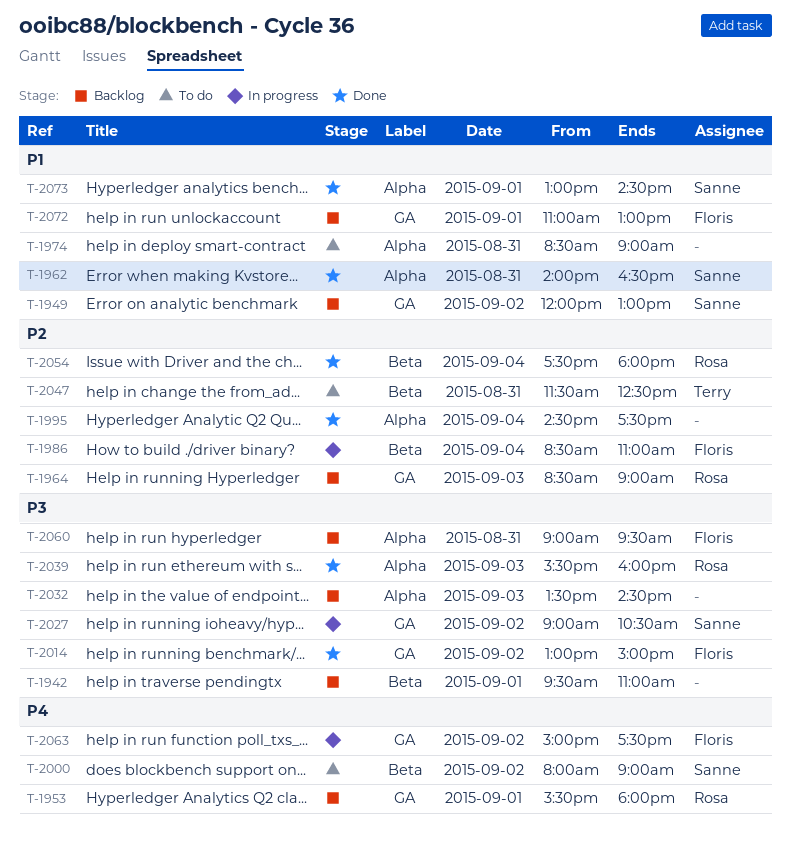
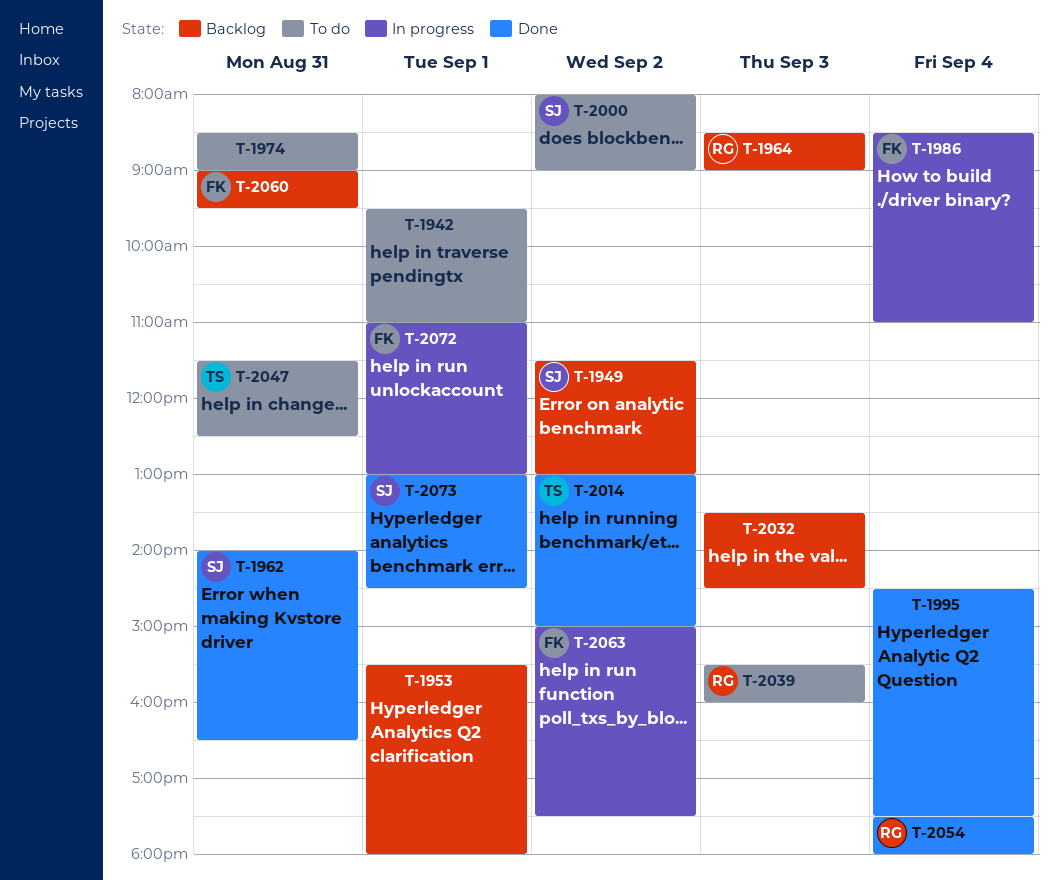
T-1942, status: Backlog -> To do
T-1949, begins: 12:00 -> 11:30
T-1953, owner: Rosa -> none
T-2014, owner: Floris -> Terry
T-2027: present -> none
T-2039, status: Done -> To do
T-2072, status: Backlog -> In progress

